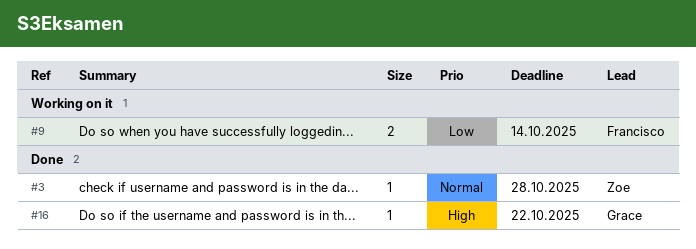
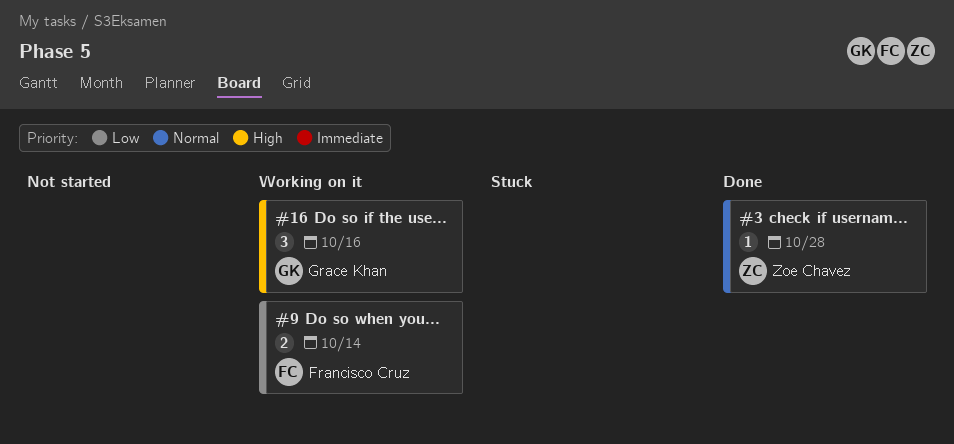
#16, status: Done -> Working on it
#16, estimate: 1 -> 3
#16, due: Oct 22 -> Oct 16

